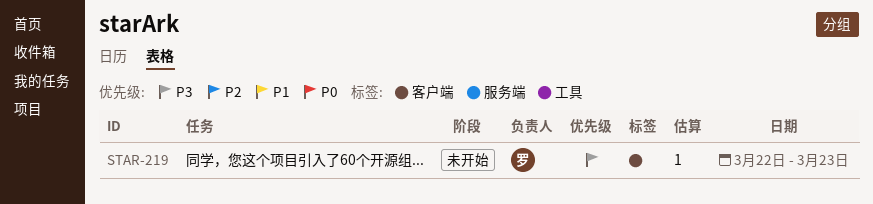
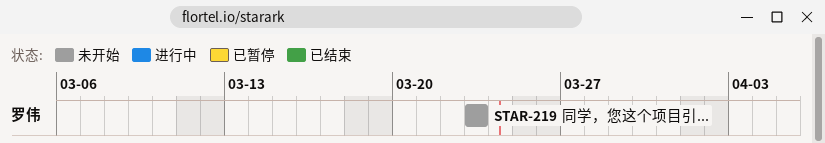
STAR-219, start: Mar 22 -> Mar 23

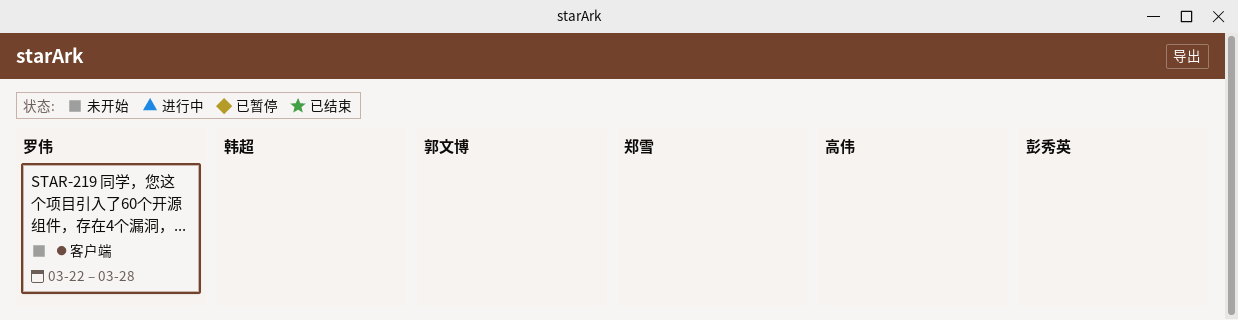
STAR-219, start: Mar 23 -> Mar 22
STAR-219, due: Mar 23 -> Mar 28

